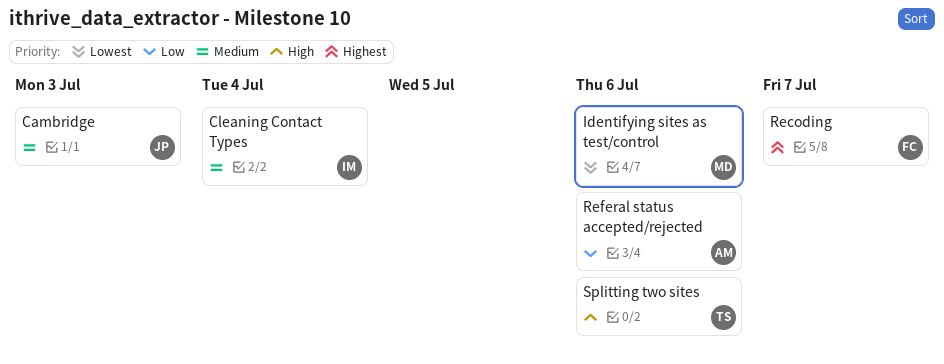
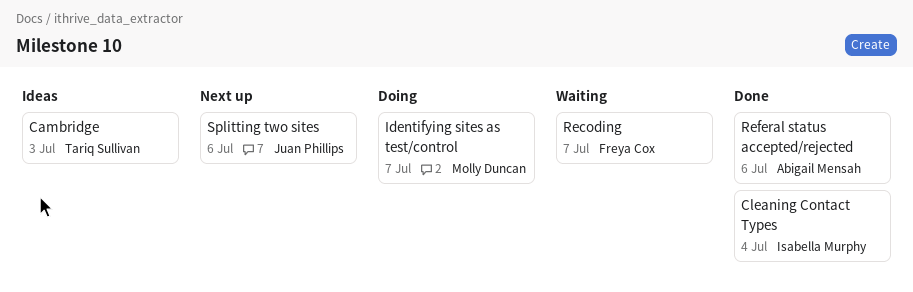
Cambridge, owner: Juan Phillips -> Tariq Sullivan
Identifying sites as test/control, due: Jul 6 -> Jul 7
Splitting two sites, owner: Tariq Sullivan -> Juan Phillips

